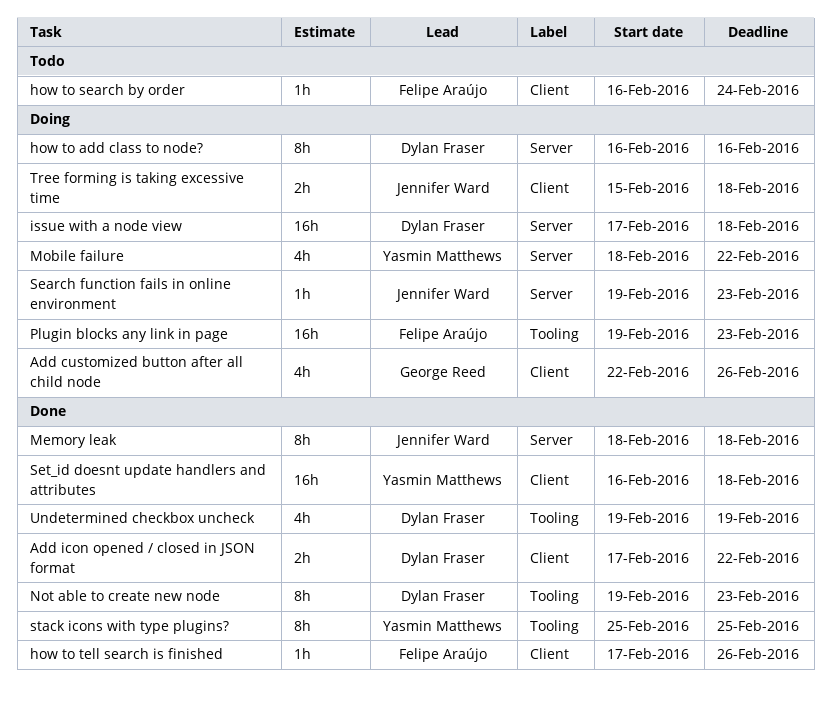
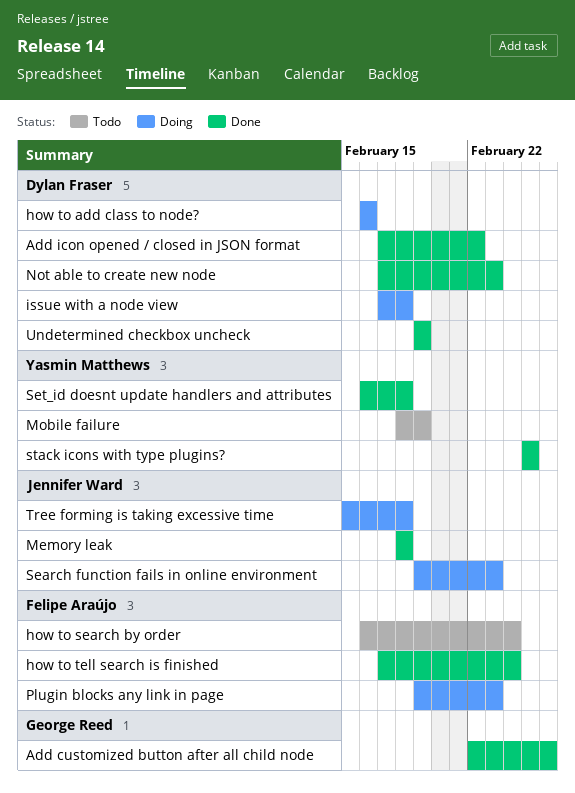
Add customized button after all child node, status: Doing -> Done
how to tell search is finished, due: Feb 26 -> Feb 24
Mobile failure, status: Doing -> Todo
Mobile failure, due: Feb 22 -> Feb 19
Not able to create new node, start: Feb 19 -> Feb 17

